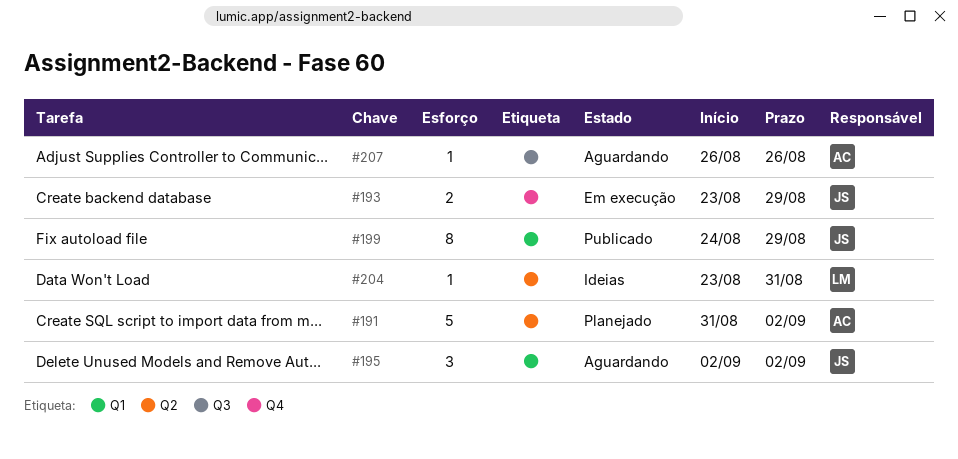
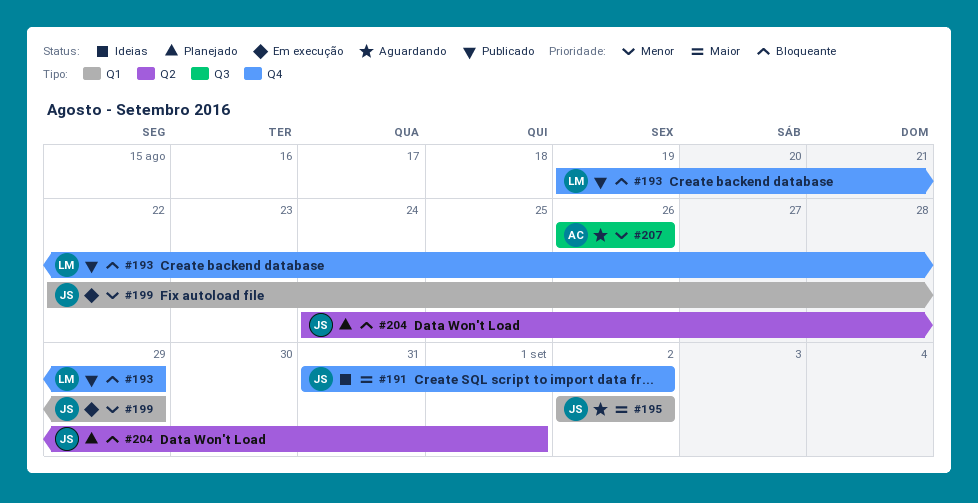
#191, status: Planejado -> Ideias
#191, owner: AC -> JS
#191, label: Q2 -> Q4
#193, status: Em execução -> Publicado
#193, owner: JS -> LM
#193, start: Aug 23 -> Aug 19
#199, status: Publicado -> Em execução
#199, start: Aug 24 -> Aug 22
#204, status: Ideias -> Planejado
#204, owner: LM -> JS
#204, start: Aug 23 -> Aug 24
#204, due: Aug 31 -> Sep 1

